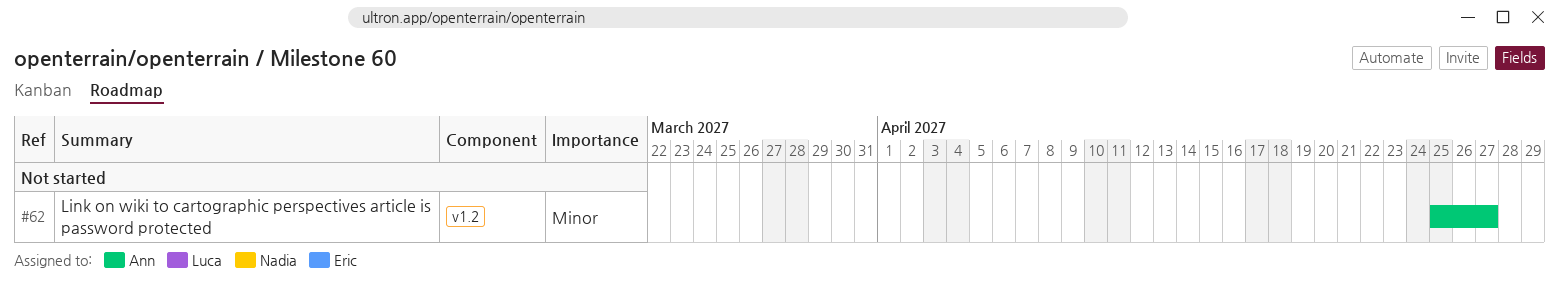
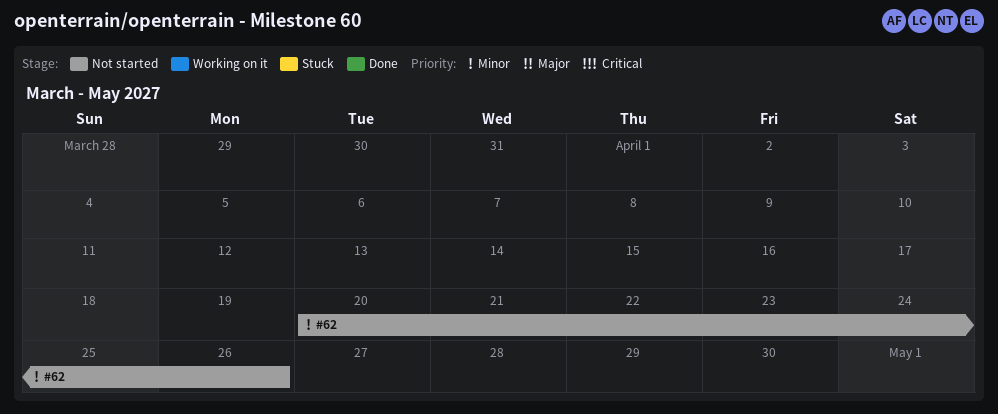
#62, start: Apr 25 -> Apr 20
#62, due: Apr 27 -> Apr 26

